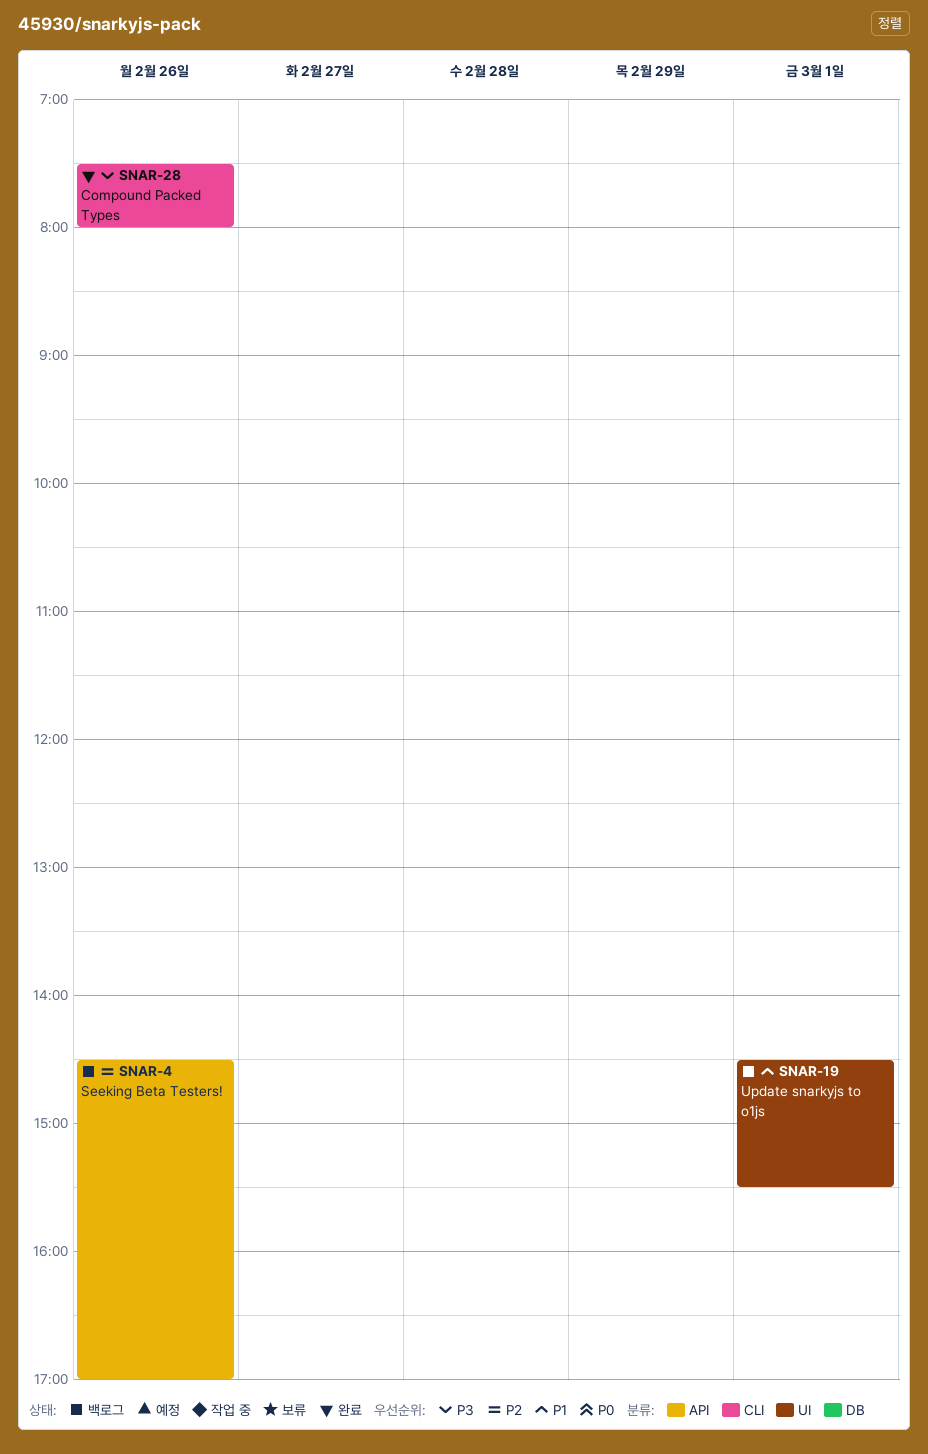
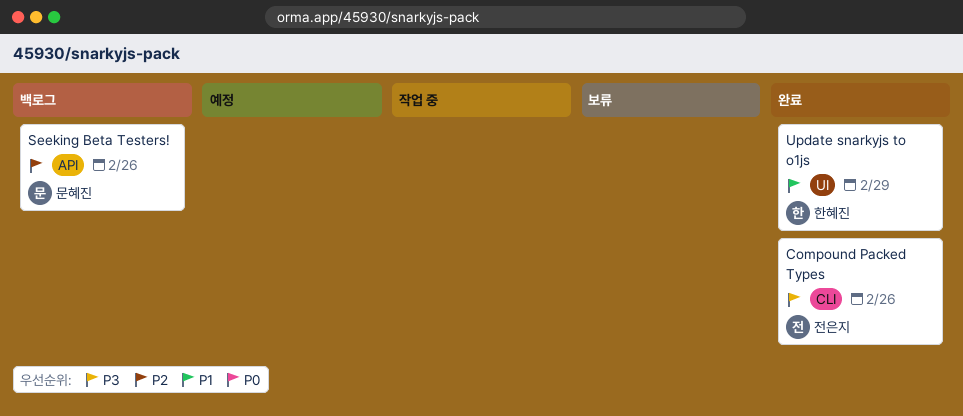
Update snarkyjs to o1js, status: 백로그 -> 완료
Update snarkyjs to o1js, day: Mar 1 -> Feb 29

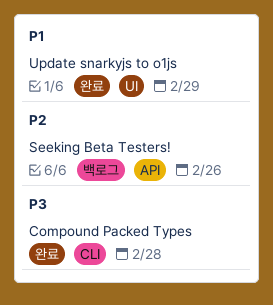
Compound Packed Types, day: Feb 26 -> Feb 28

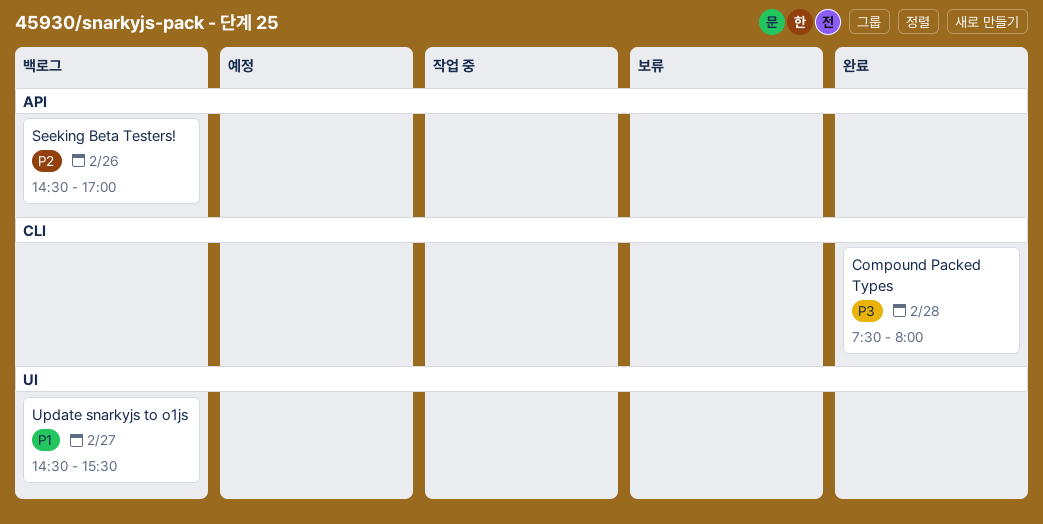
Update snarkyjs to o1js, status: 완료 -> 백로그
Update snarkyjs to o1js, day: Feb 29 -> Feb 27

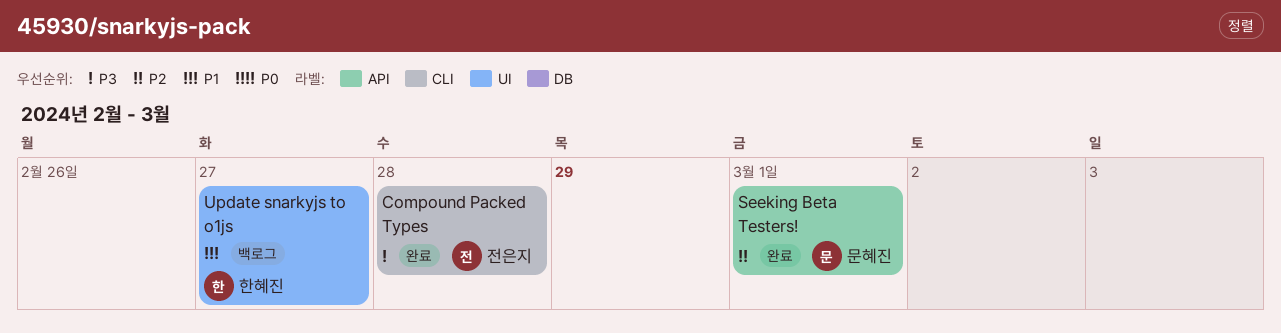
Seeking Beta Testers!, status: 백로그 -> 완료
Seeking Beta Testers!, day: Feb 26 -> Mar 1

